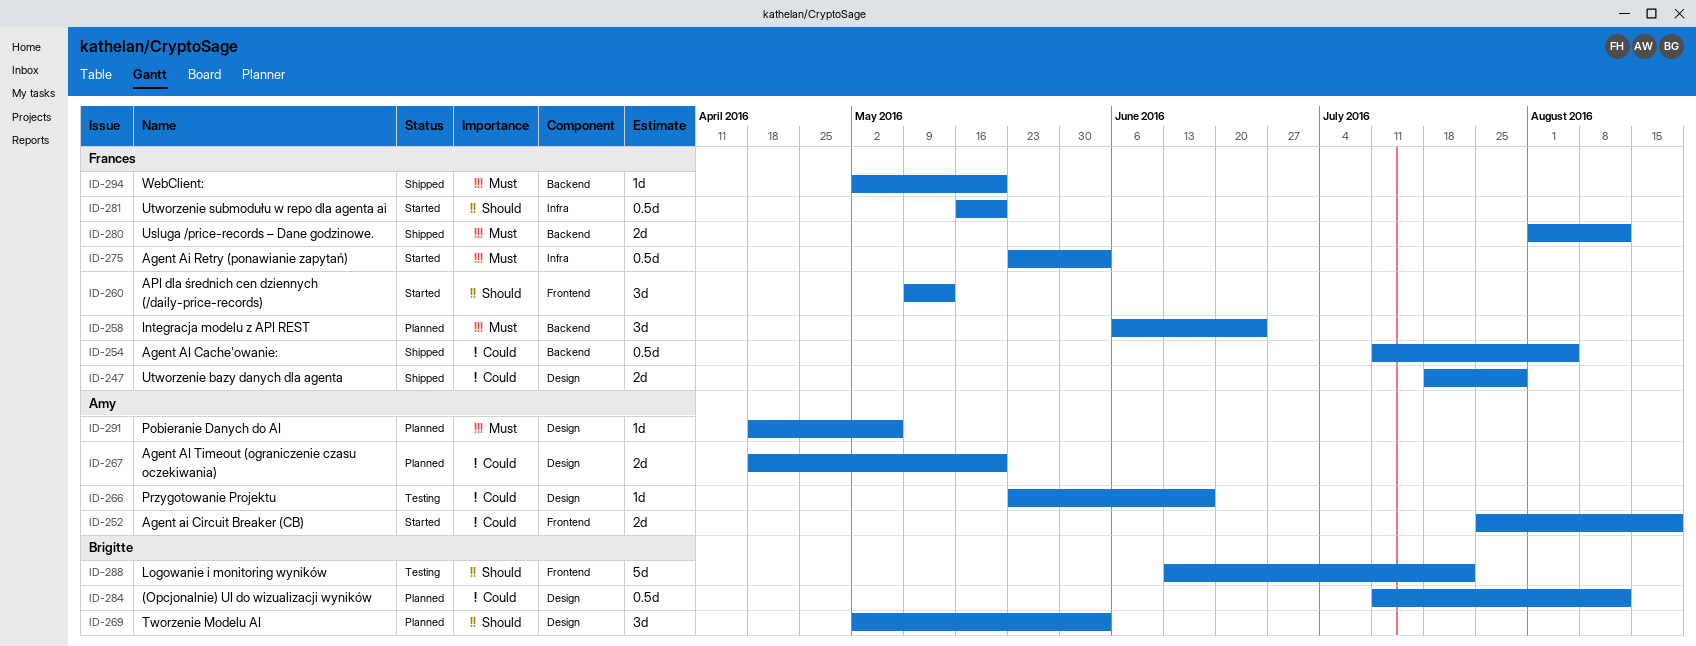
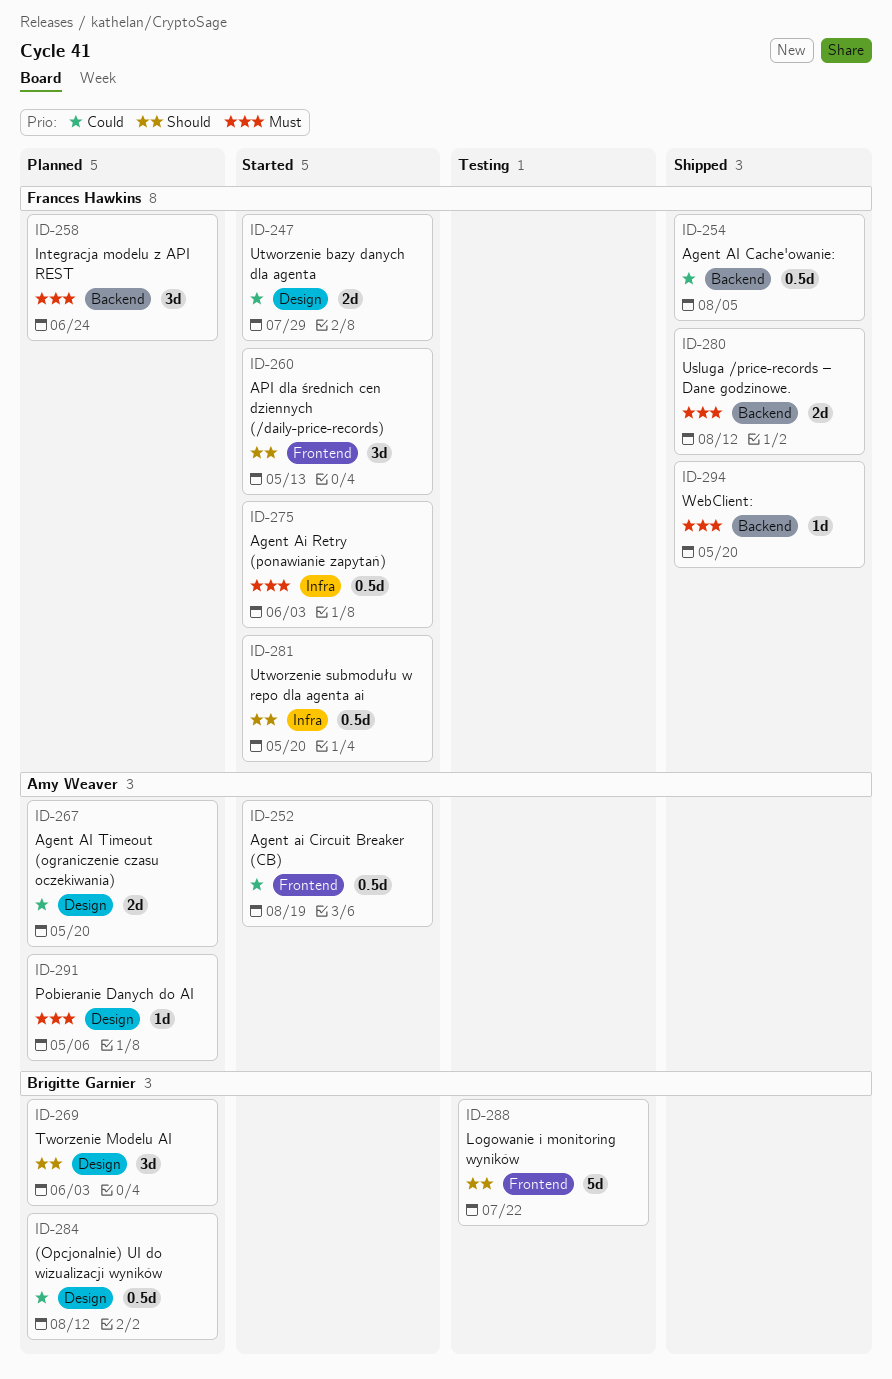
ID-247, status: Shipped -> Started
ID-252, estimate: 2d -> 0.5d
ID-266: present -> none

